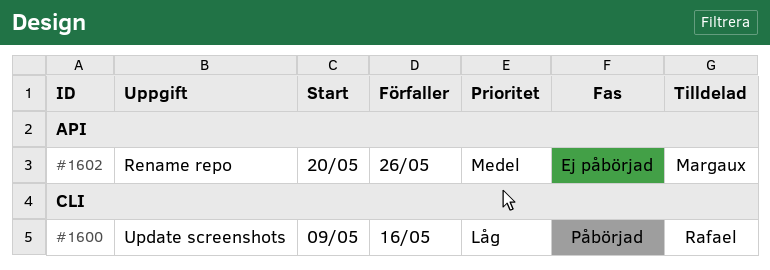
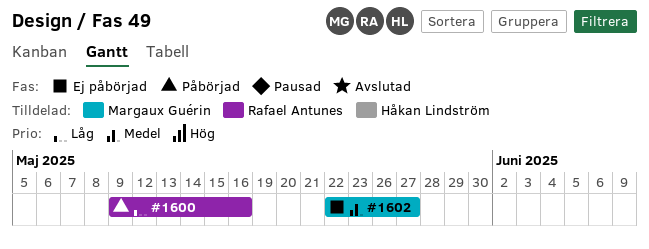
#1602, start: May 20 -> May 22
#1602, due: May 26 -> May 27

